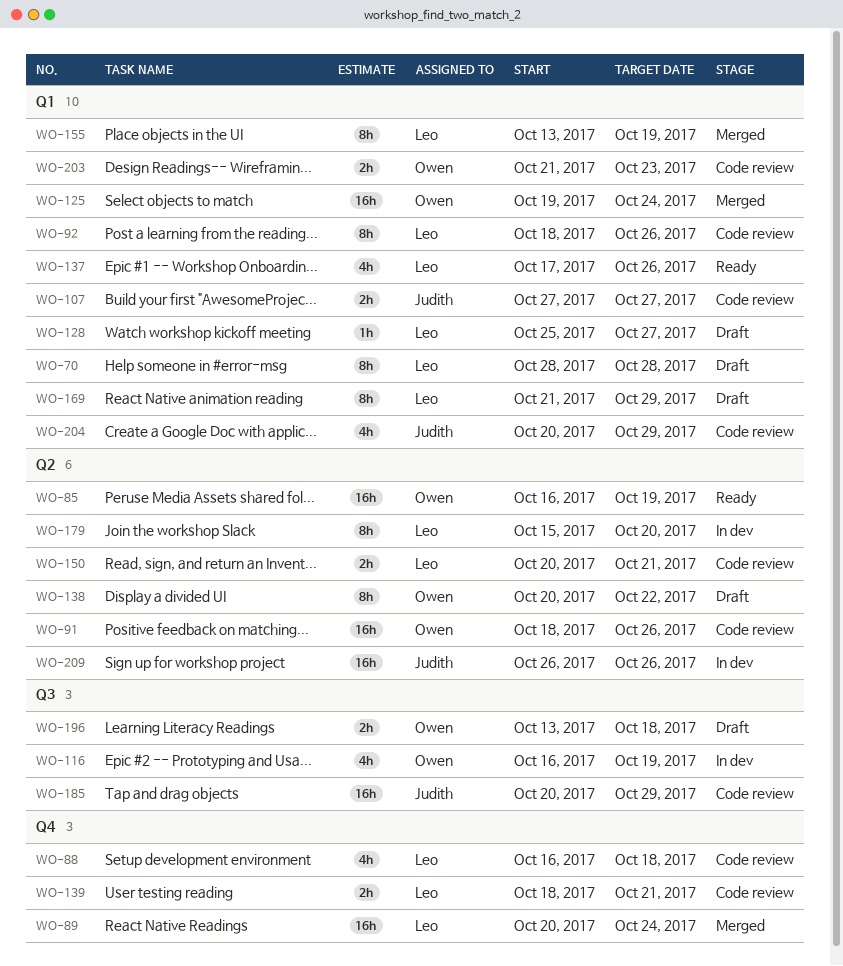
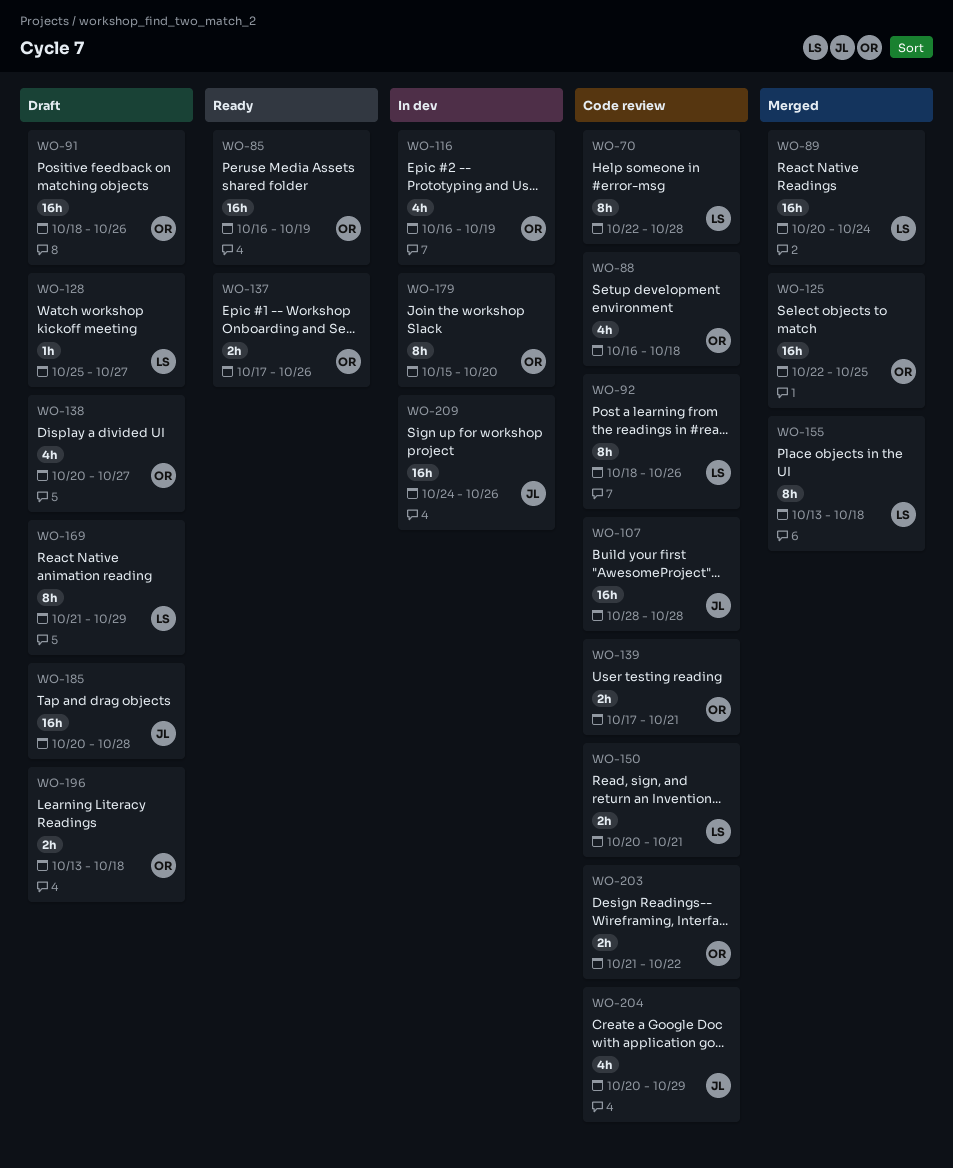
WO-70, status: Draft -> Code review
WO-70, start: Oct 28 -> Oct 22
WO-88, owner: Leo -> Owen
WO-91, status: Code review -> Draft
WO-107, estimate: 2h -> 16h
WO-107, start: Oct 27 -> Oct 28
WO-107, due: Oct 27 -> Oct 28
WO-125, start: Oct 19 -> Oct 22
WO-125, due: Oct 24 -> Oct 25
WO-137, owner: Leo -> Owen
WO-137, estimate: 4h -> 2h
WO-138, estimate: 8h -> 4h
WO-138, due: Oct 22 -> Oct 27
WO-139, owner: Leo -> Owen
WO-139, start: Oct 18 -> Oct 17
WO-155, due: Oct 19 -> Oct 18
WO-179, owner: Leo -> Owen
WO-185, status: Code review -> Draft
WO-185, due: Oct 29 -> Oct 28
WO-203, due: Oct 23 -> Oct 22
WO-209, start: Oct 26 -> Oct 24

